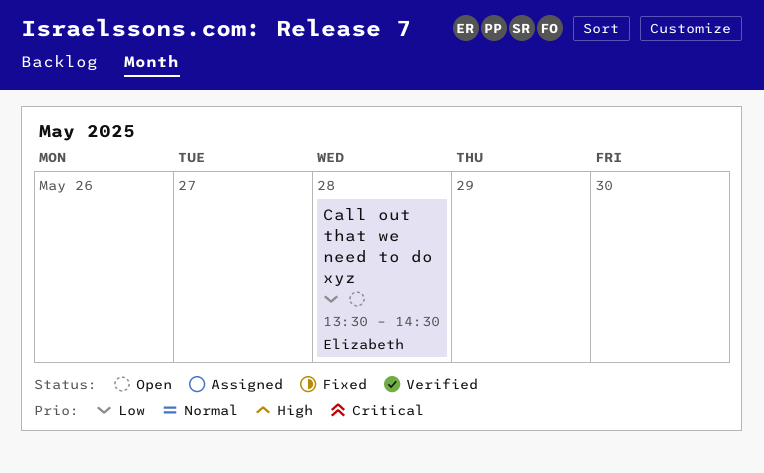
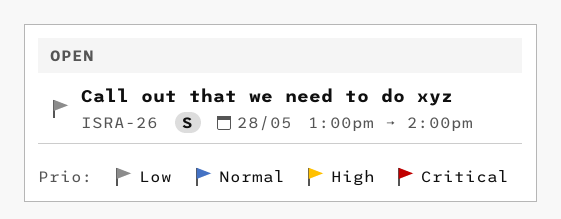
Call out that we need to do xyz, begins: 13:30 -> 13:00
Call out that we need to do xyz, ends: 14:30 -> 14:00

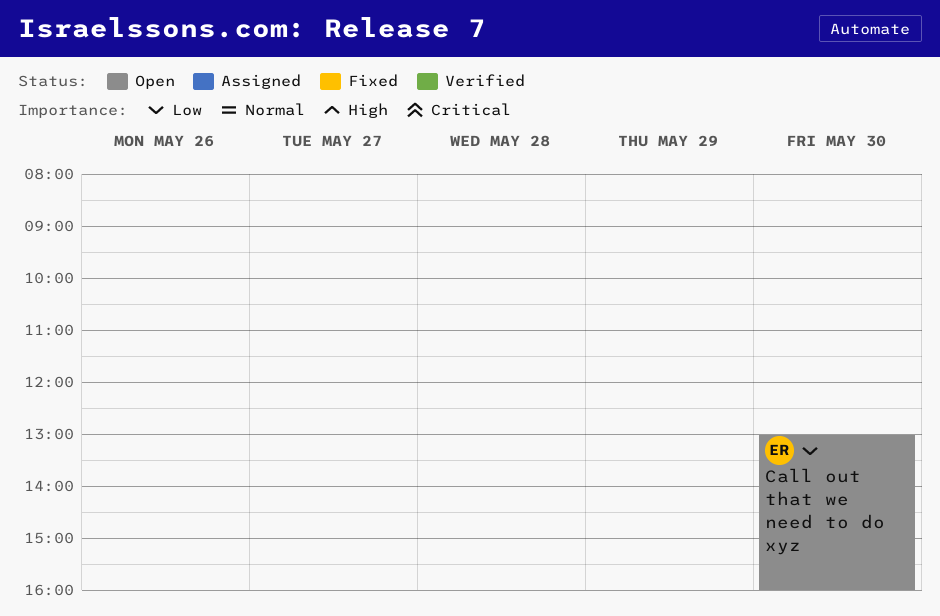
Call out that we need to do xyz, day: May 28 -> May 30
Call out that we need to do xyz, ends: 14:00 -> 16:00

